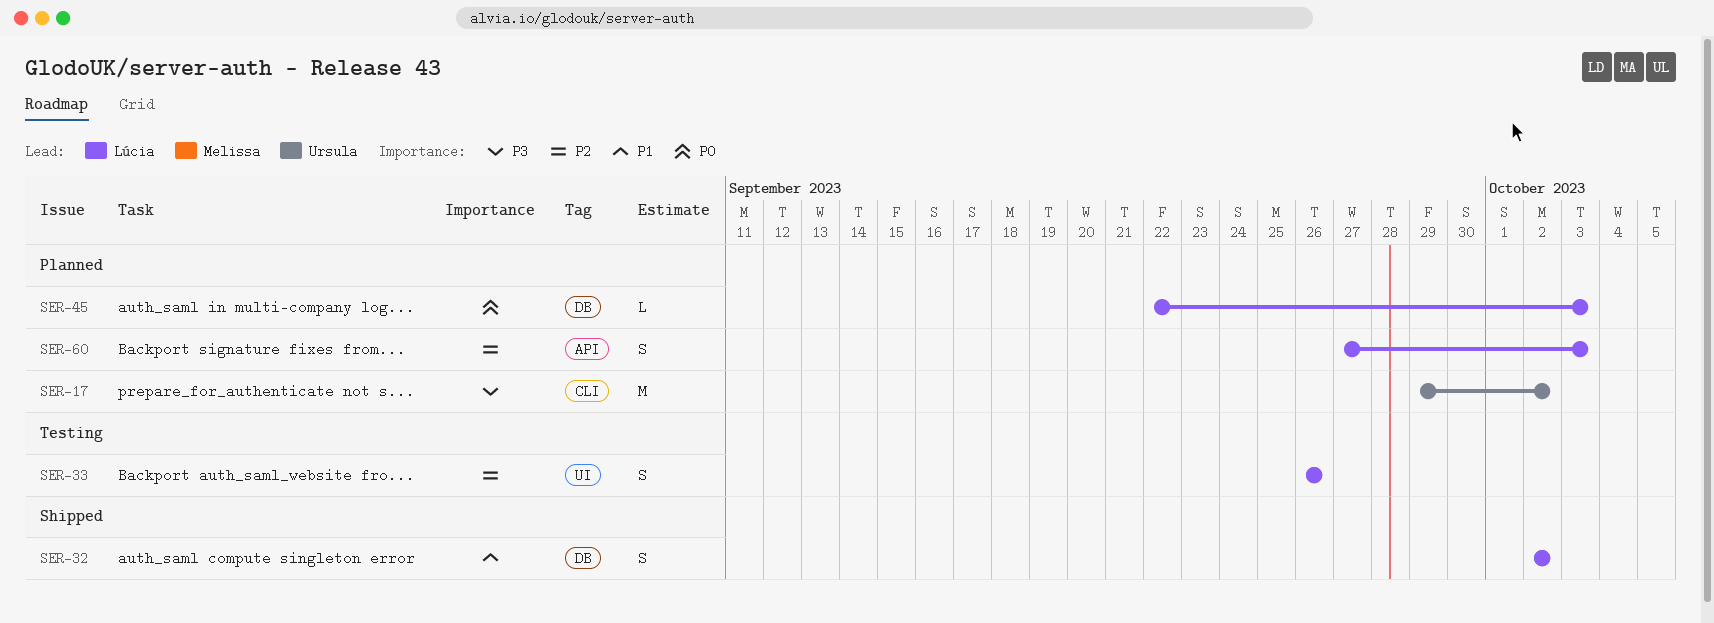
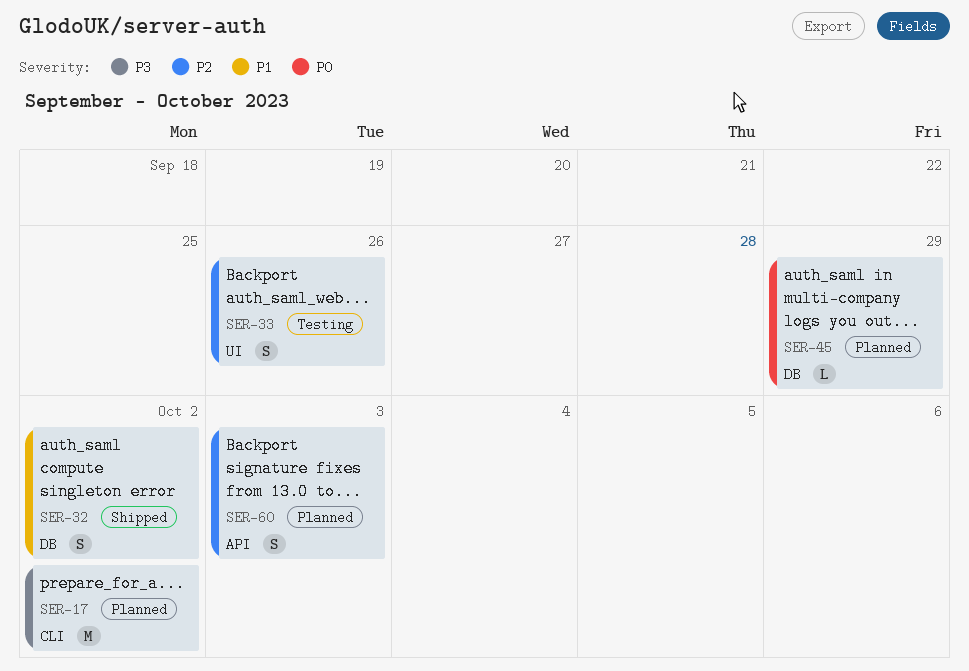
SER-45, due: Oct 3 -> Sep 29

